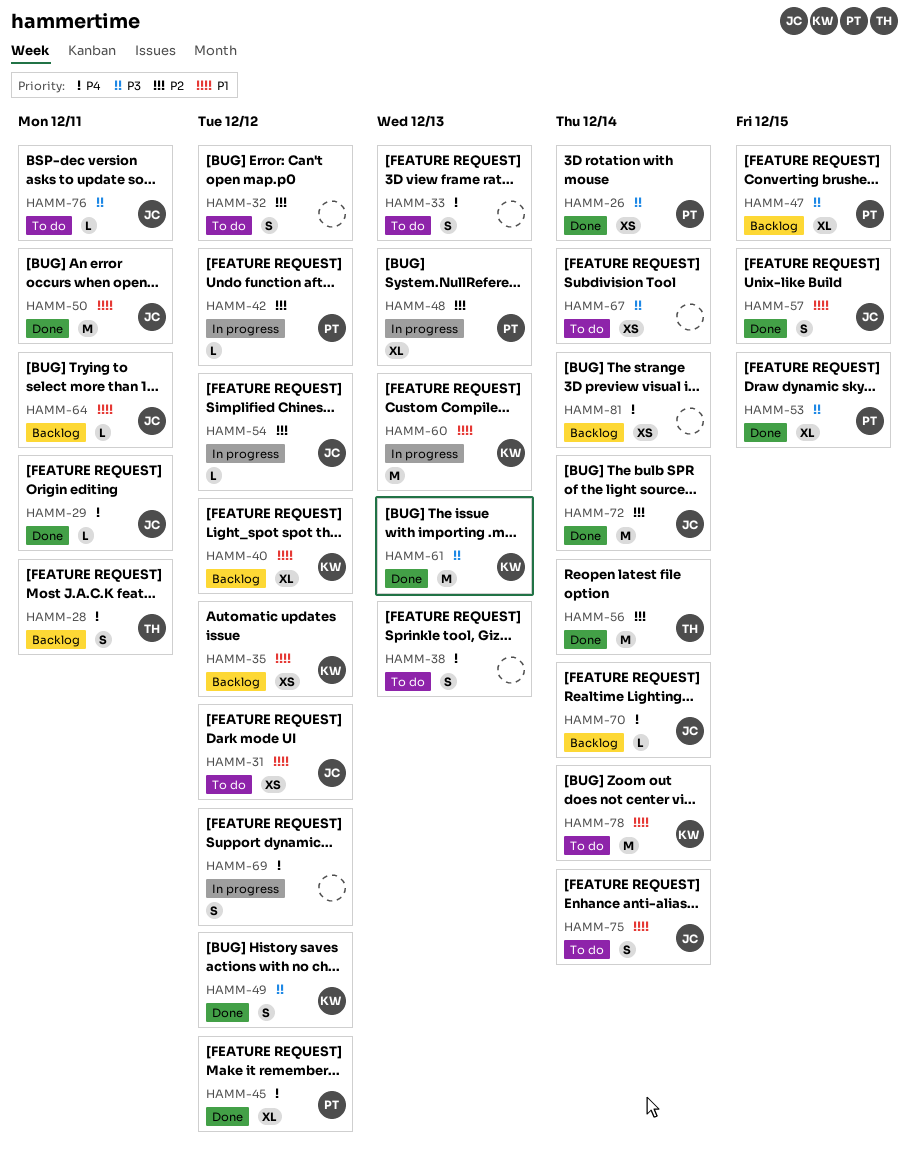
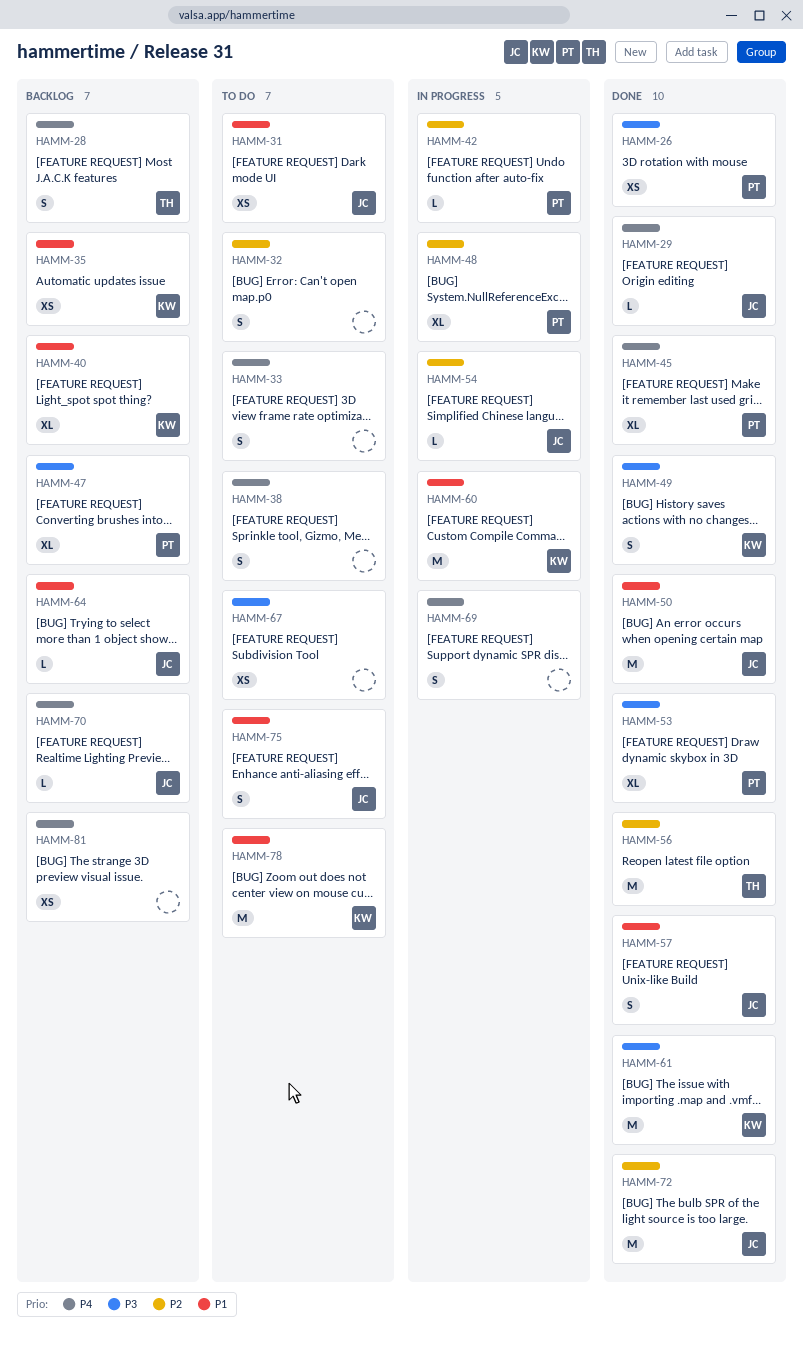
HAMM-76: present -> none

